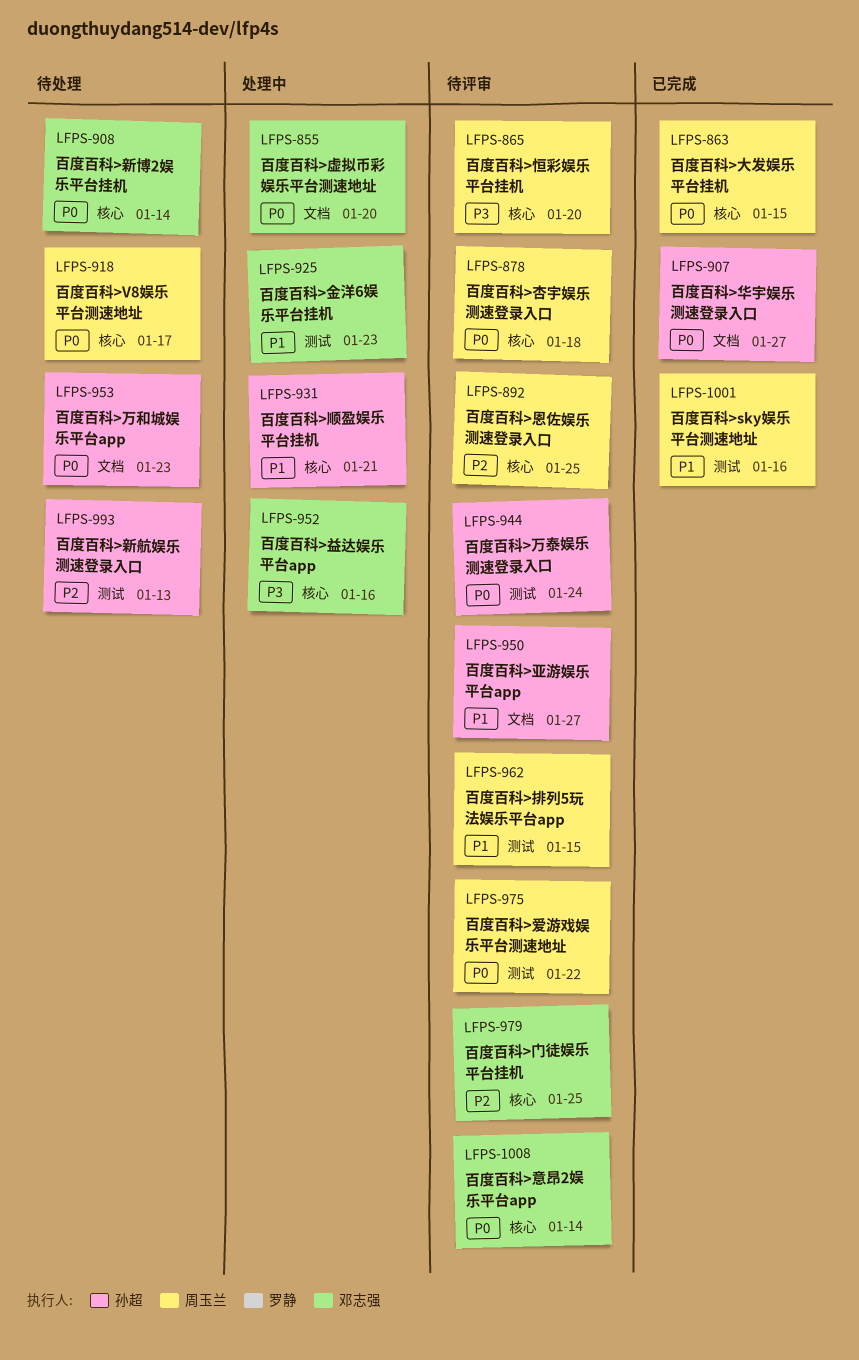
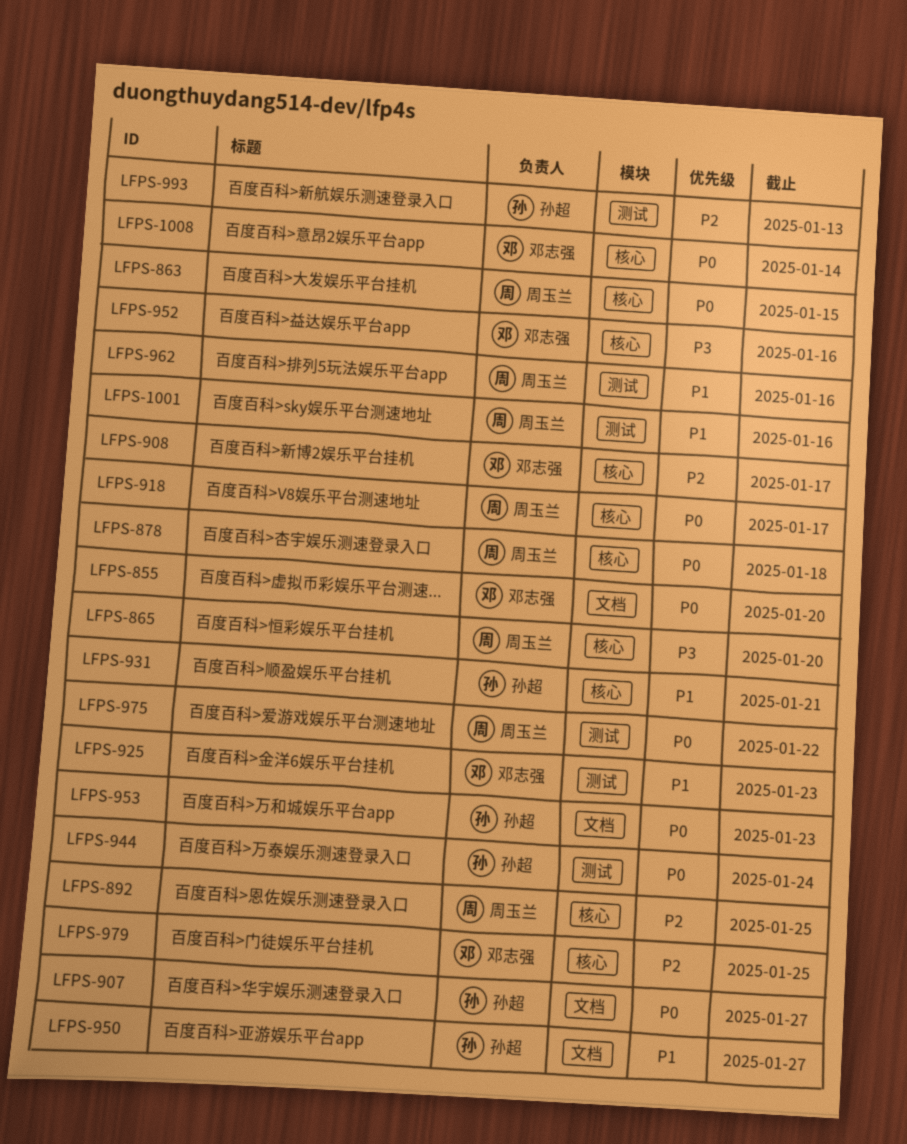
LFPS-908, priority: P0 -> P2
LFPS-908, due: Jan 14 -> Jan 17
LFPS-962, due: Jan 15 -> Jan 16

